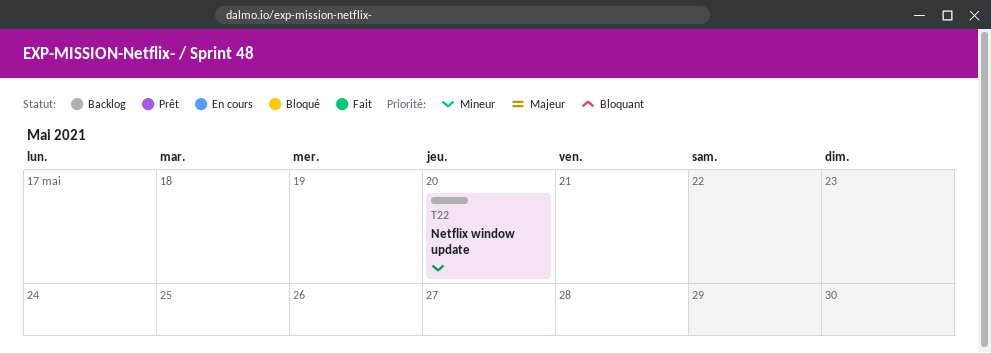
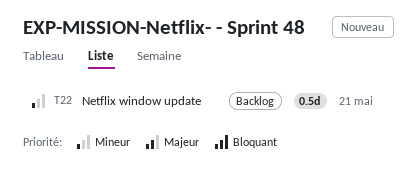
T22, due: May 20 -> May 21

